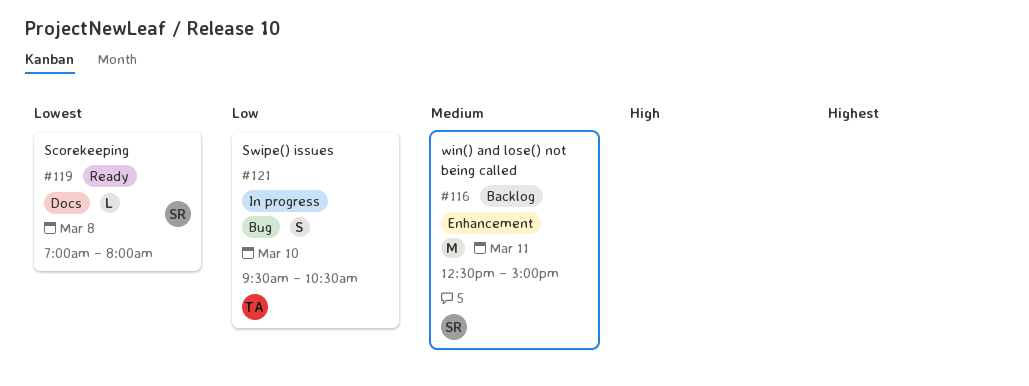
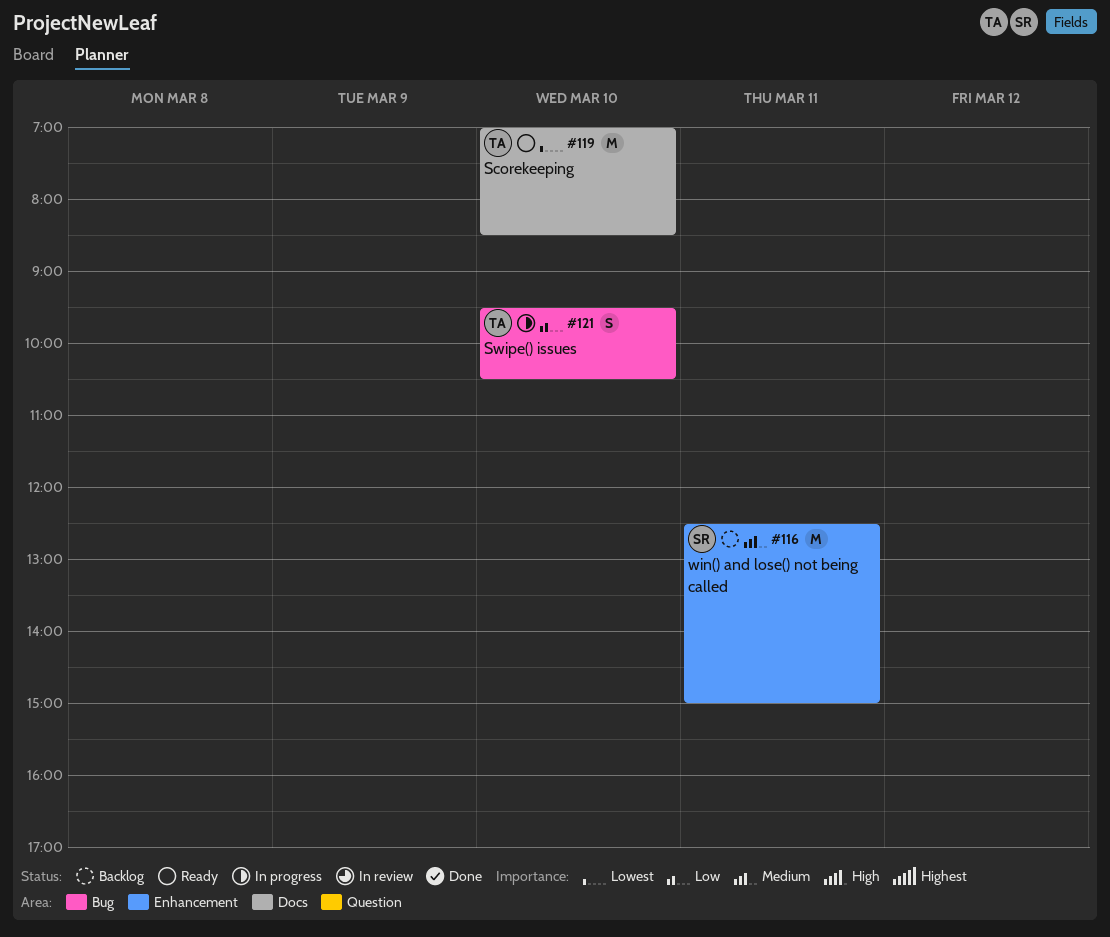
#119, owner: SR -> TA
#119, estimate: L -> M
#119, day: Mar 8 -> Mar 10
#119, ends: 08:00 -> 08:30

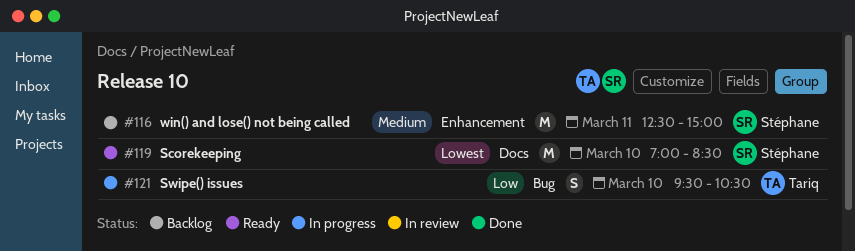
#119, owner: Tariq -> Stéphane

